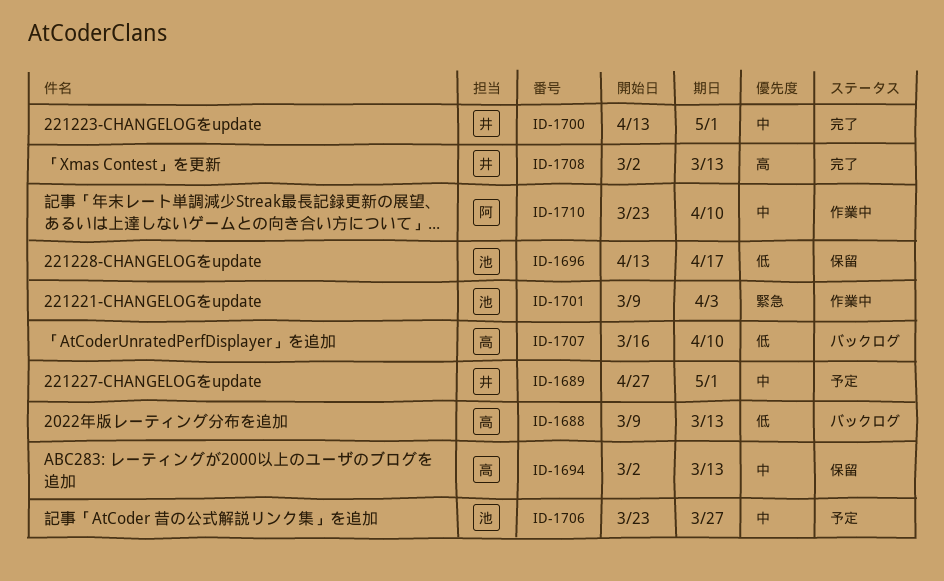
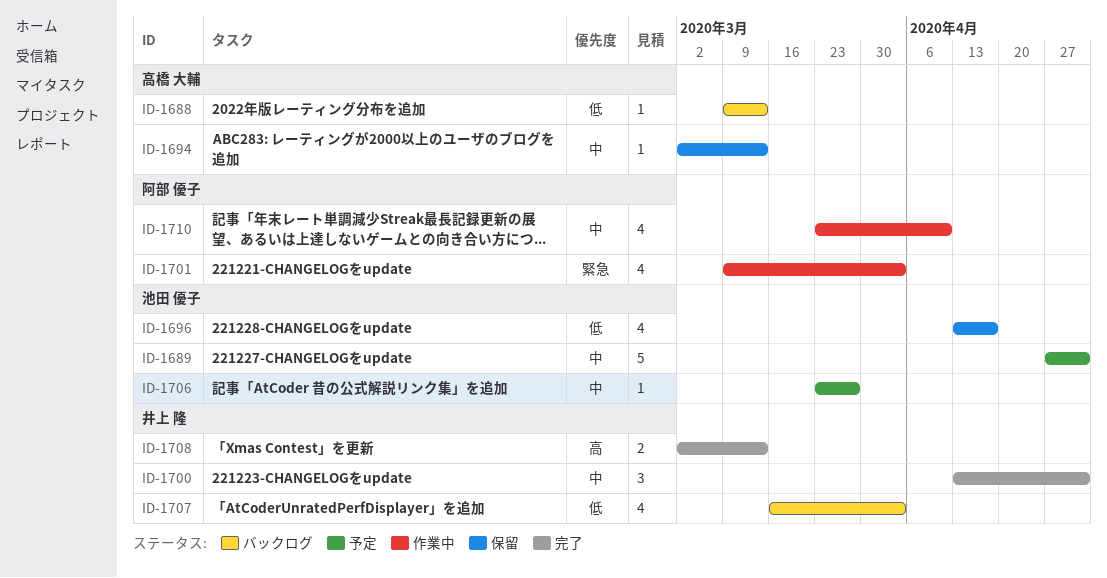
ID-1689, owner: 井上 隆 -> 池田 優子
ID-1701, owner: 池田 優子 -> 阿部 優子
ID-1707, owner: 高橋 大輔 -> 井上 隆
ID-1707, due: Apr 10 -> Apr 3

